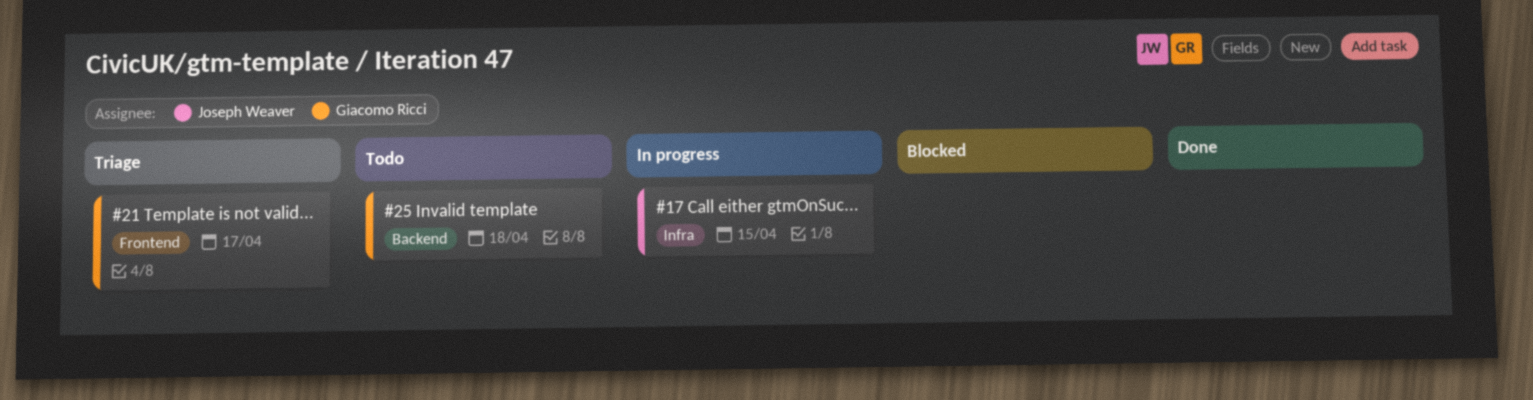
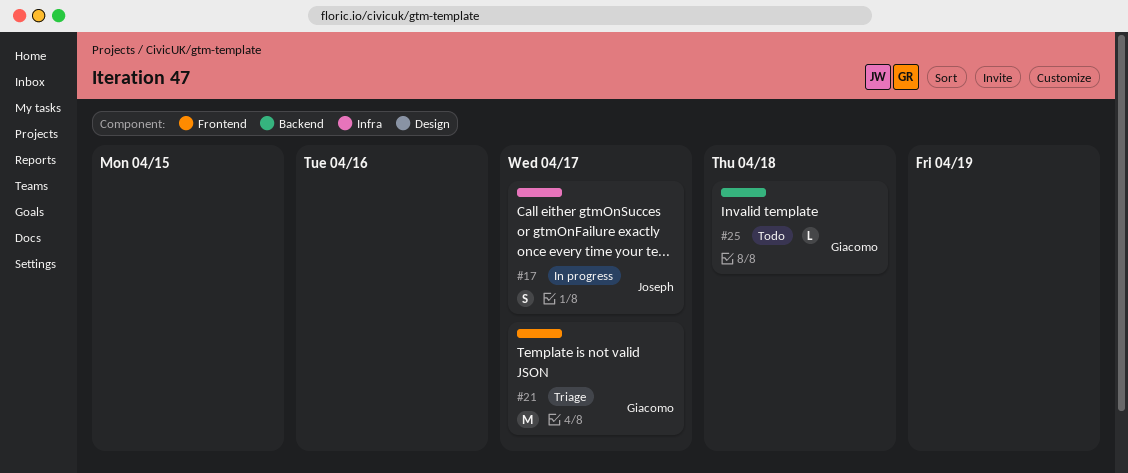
#17, due: Apr 15 -> Apr 17

